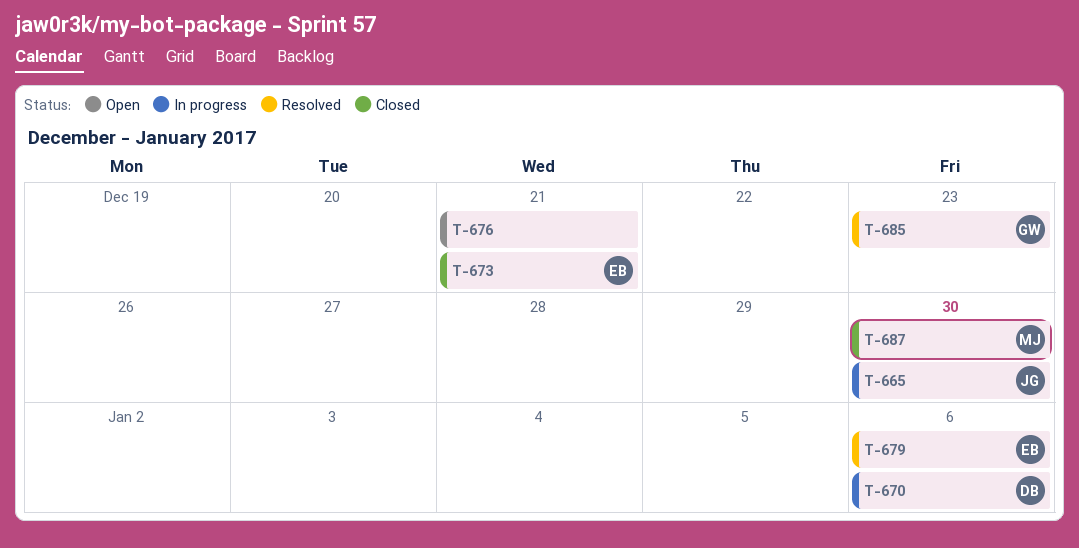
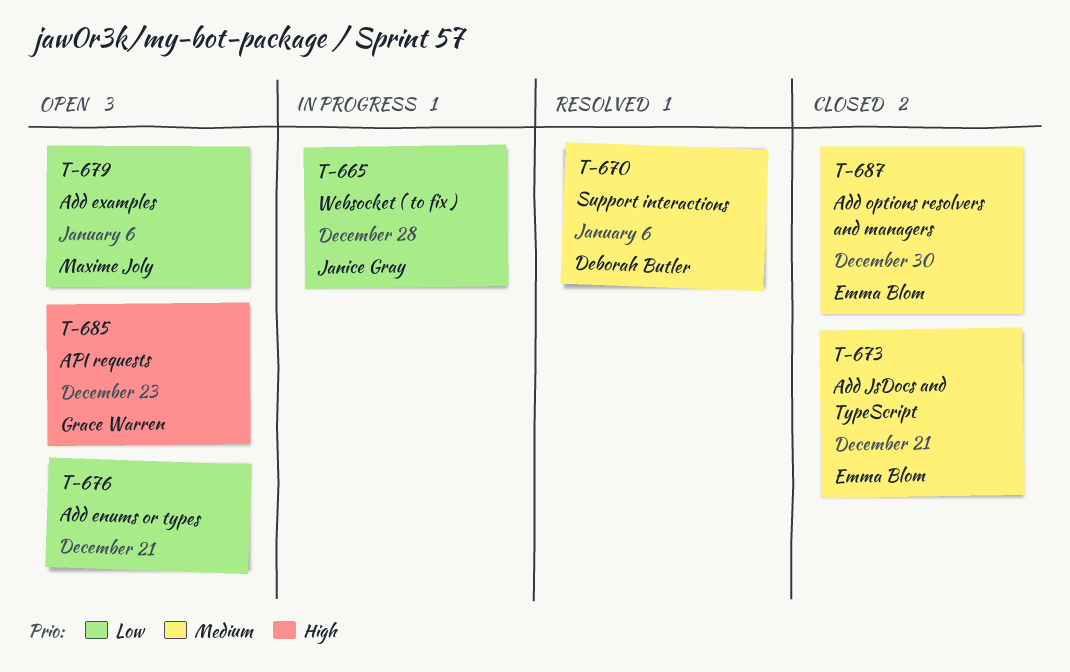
T-665, due: Dec 30 -> Dec 28
T-670, status: In progress -> Resolved
T-679, status: Resolved -> Open
T-679, owner: Emma Blom -> Maxime Joly
T-685, status: Resolved -> Open
T-687, owner: Maxime Joly -> Emma Blom

